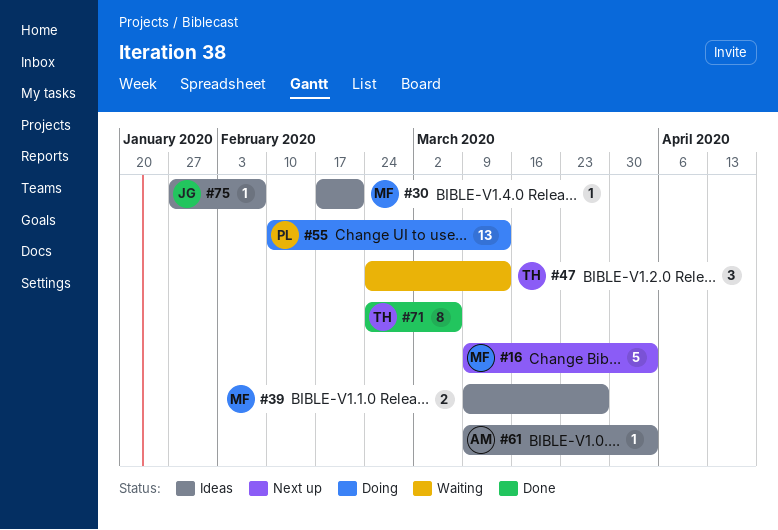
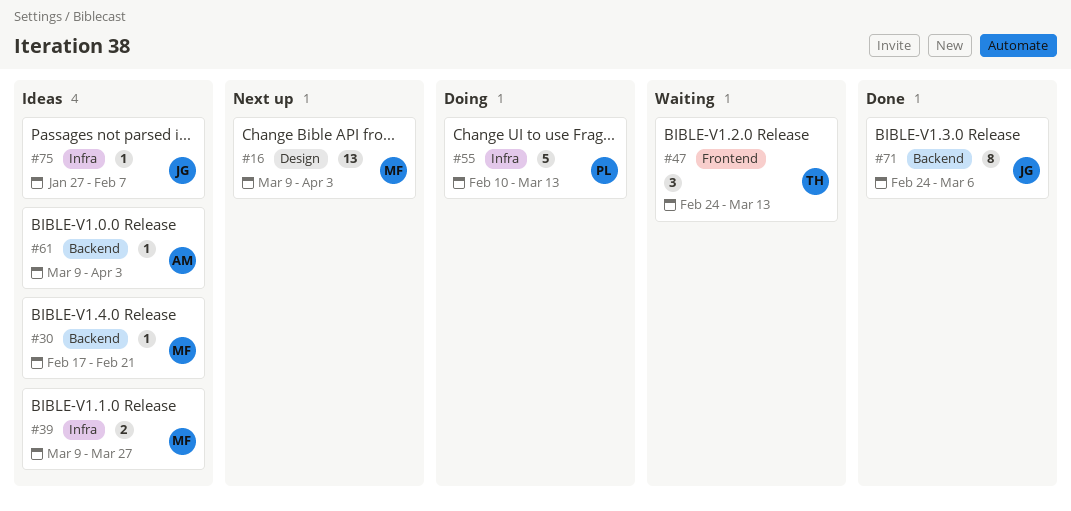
#16, estimate: 5 -> 13
#55, estimate: 13 -> 5
#71, owner: TH -> JG

